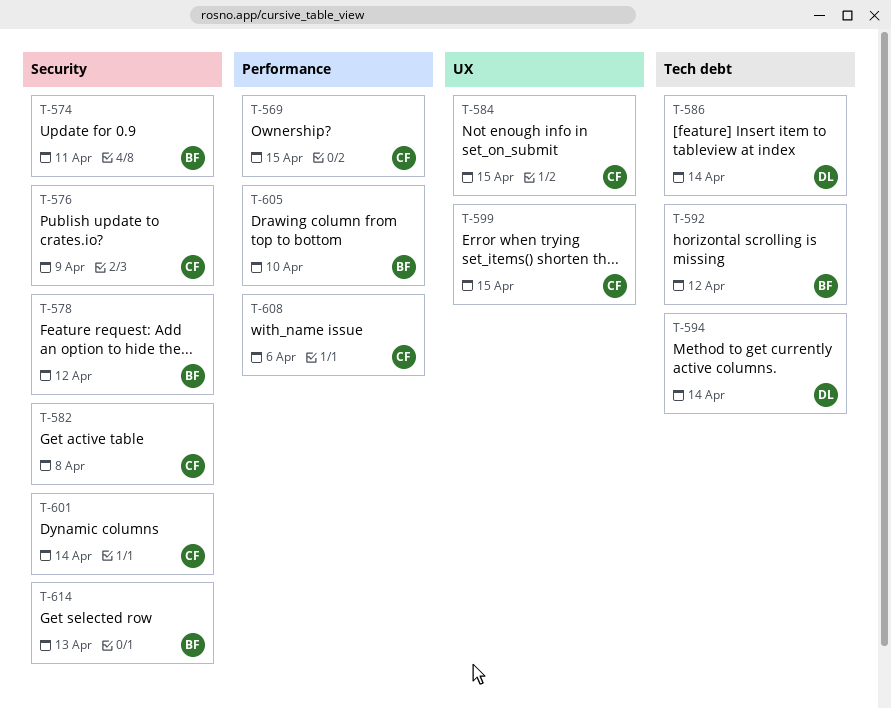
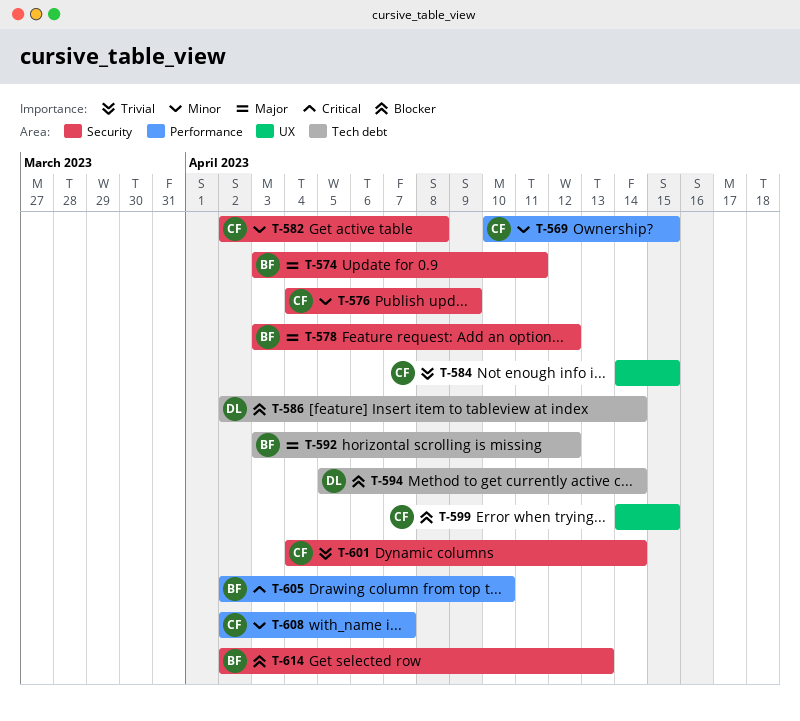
T-608, due: Apr 6 -> Apr 7

